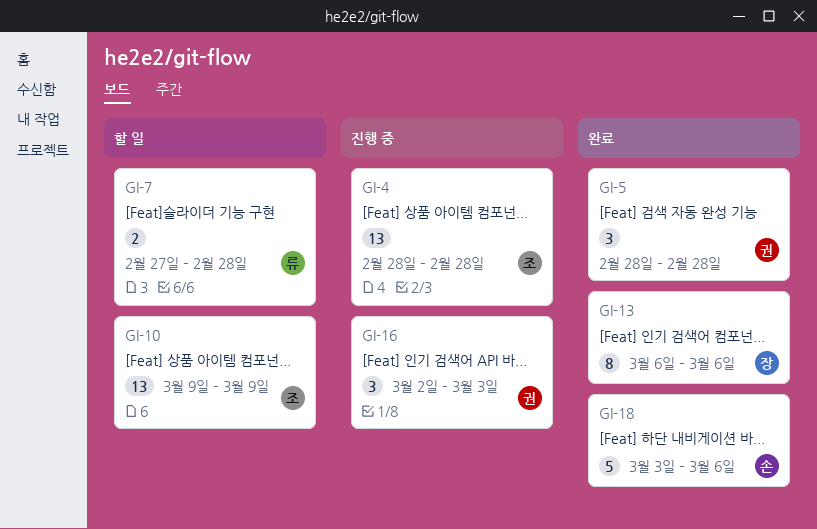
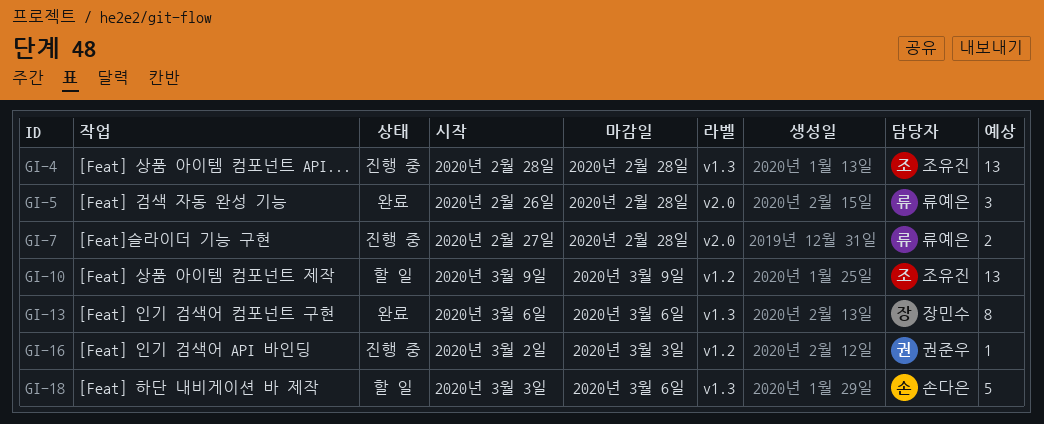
GI-5, owner: 권준우 -> 류예은
GI-5, start: Feb 28 -> Feb 26
GI-7, status: 할 일 -> 진행 중
GI-16, estimate: 3 -> 1
GI-18, status: 완료 -> 할 일

